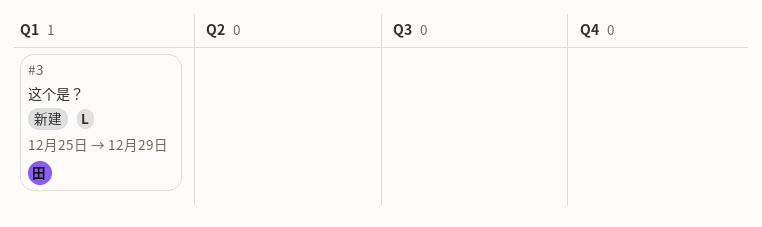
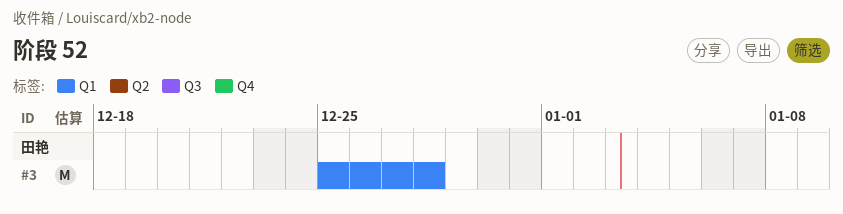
#3, estimate: L -> M
#3, due: Dec 29 -> Dec 28

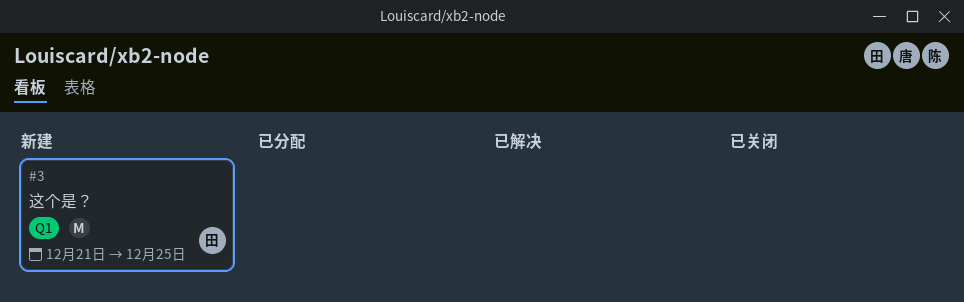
#3, start: Dec 25 -> Dec 21
#3, due: Dec 28 -> Dec 25

